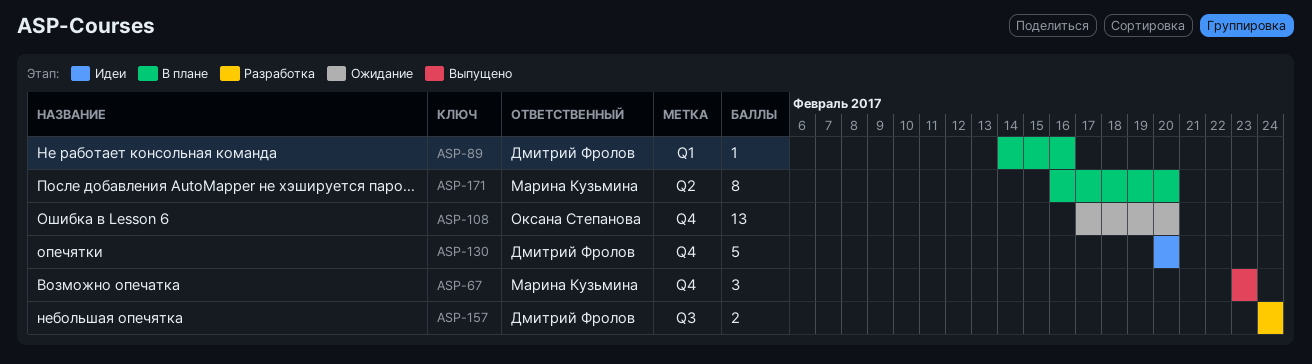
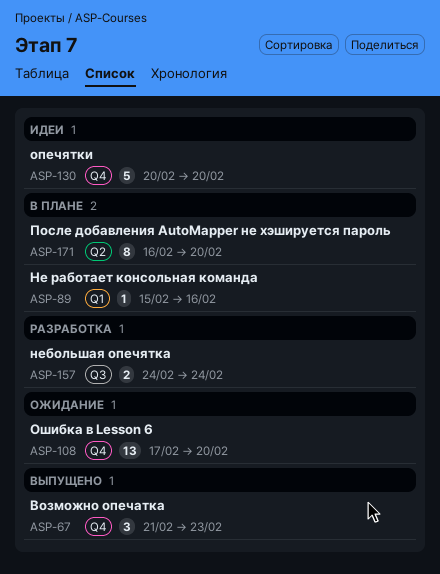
ASP-67, start: Feb 23 -> Feb 21
ASP-89, start: Feb 14 -> Feb 15

